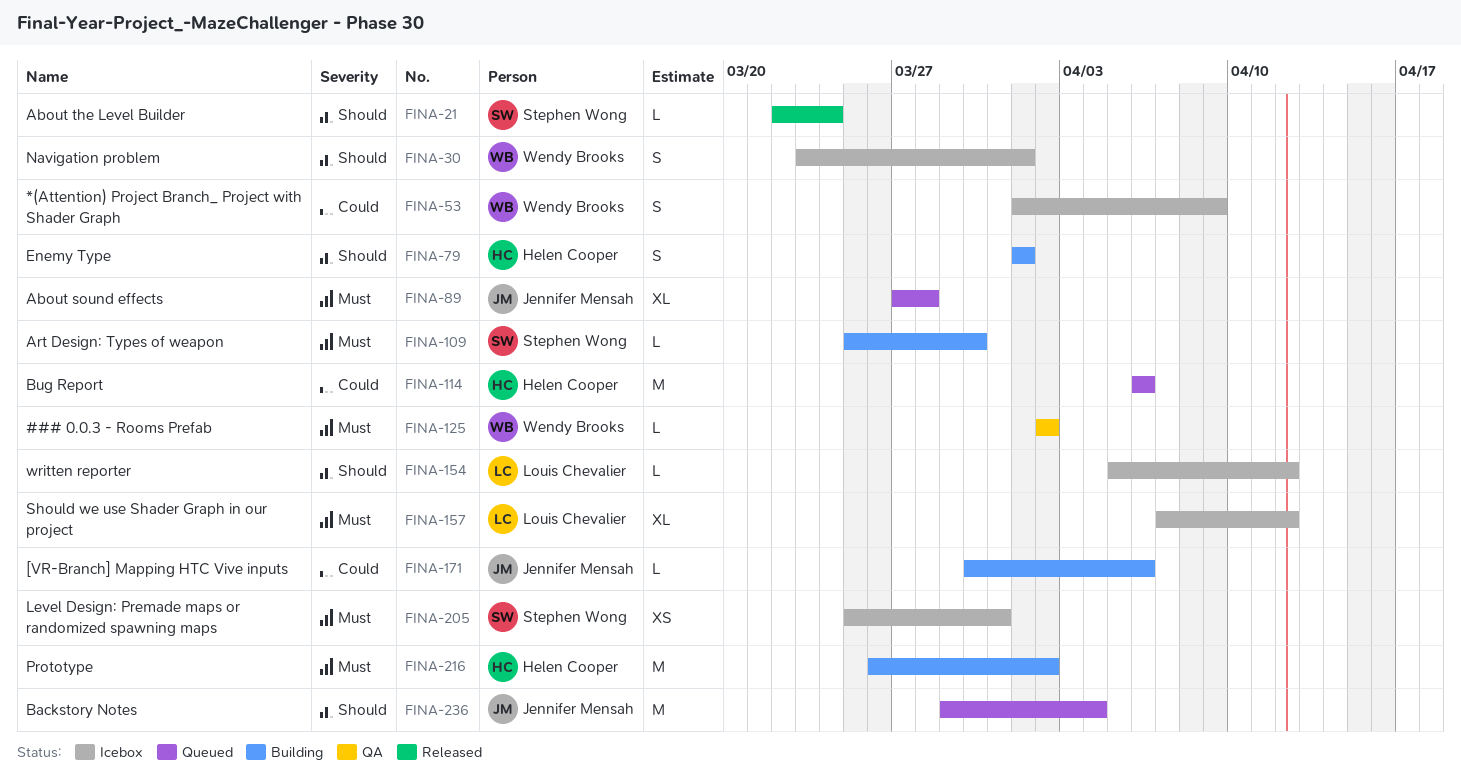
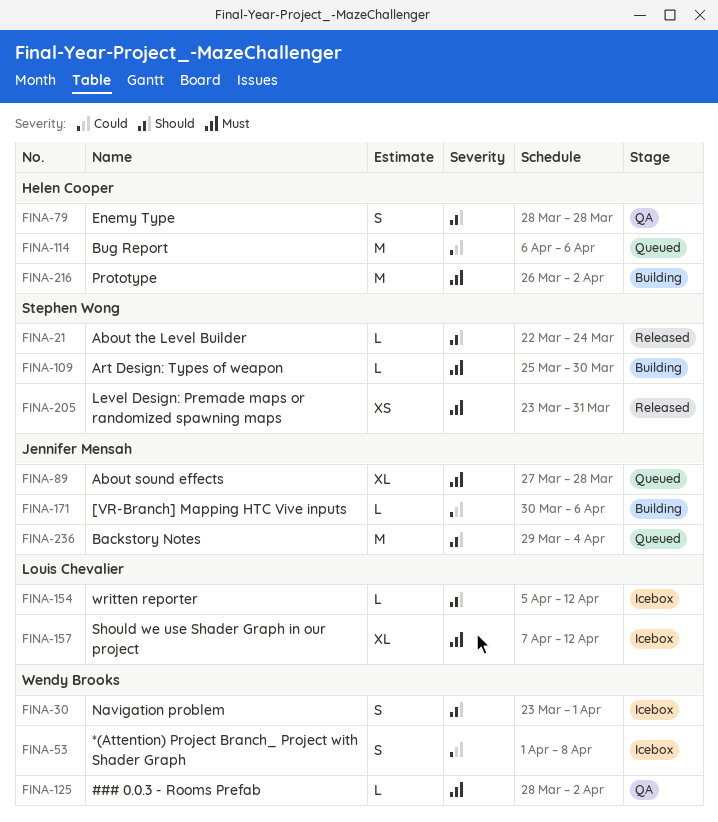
FINA-53, due: Apr 9 -> Apr 8
FINA-79, status: Building -> QA
FINA-79, start: Apr 1 -> Mar 28
FINA-79, due: Apr 1 -> Mar 28
FINA-125, start: Apr 2 -> Mar 28
FINA-205, status: Icebox -> Released
FINA-205, start: Mar 25 -> Mar 23

